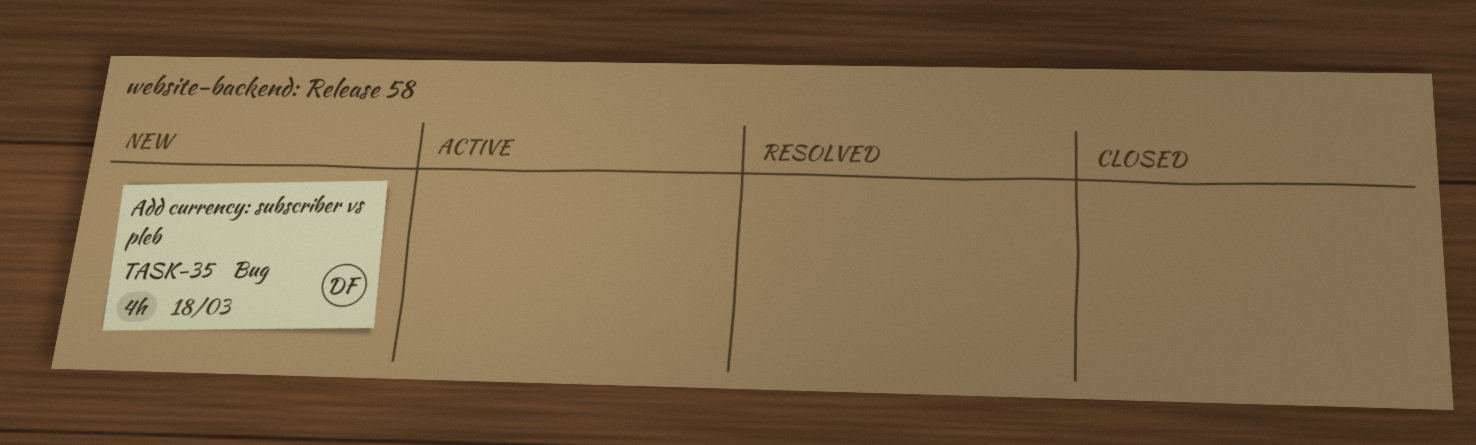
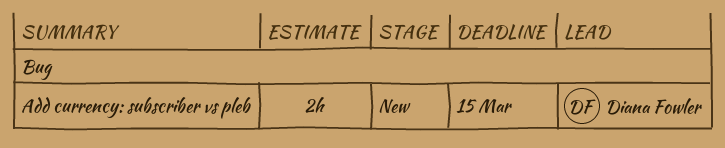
Add currency: subscriber vs pleb, estimate: 4h -> 2h
Add currency: subscriber vs pleb, due: Mar 18 -> Mar 15

